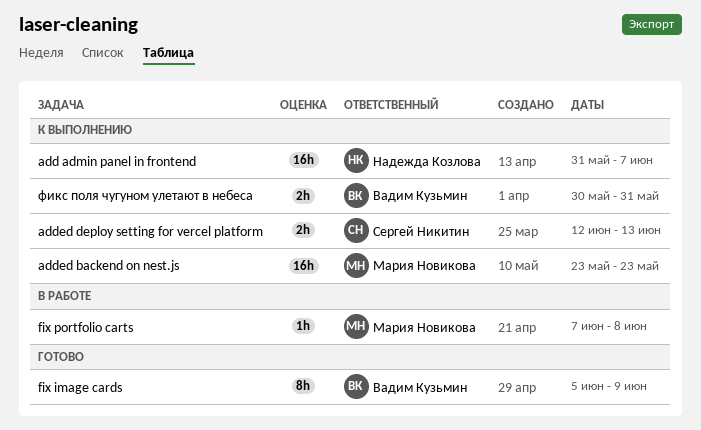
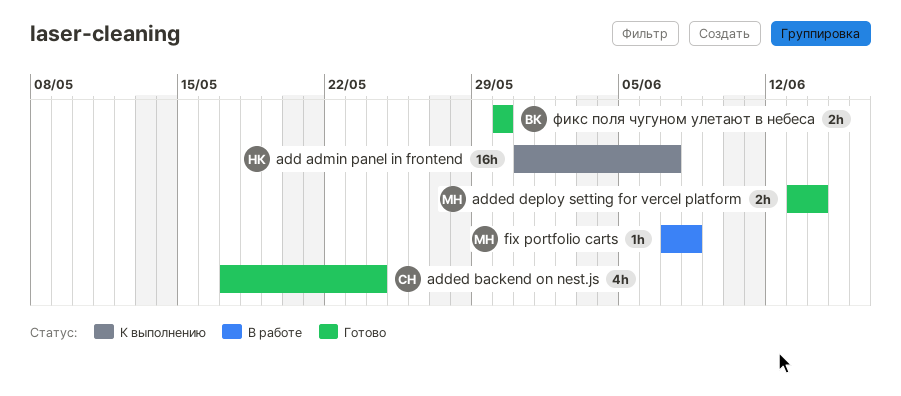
added backend on nest.js, status: К выполнению -> Готово
added backend on nest.js, owner: Мария Новикова -> Сергей Никитин
added backend on nest.js, estimate: 16h -> 4h
added backend on nest.js, start: May 23 -> May 17
added backend on nest.js, due: May 23 -> May 24
added deploy setting for vercel platform, status: К выполнению -> Готово
added deploy setting for vercel platform, owner: Сергей Никитин -> Мария Новикова
added deploy setting for vercel platform, start: Jun 12 -> Jun 13
added deploy setting for vercel platform, due: Jun 13 -> Jun 14
fix image cards: present -> none
фикс поля чугуном улетают в небеса, status: К выполнению -> Готово
фикс поля чугуном улетают в небеса, due: May 31 -> May 30

